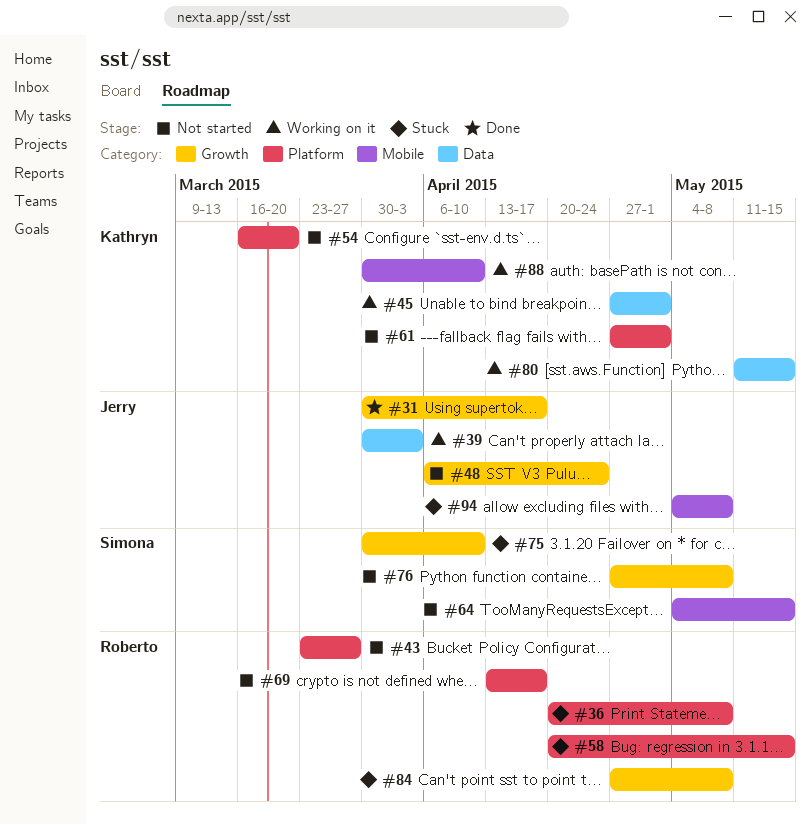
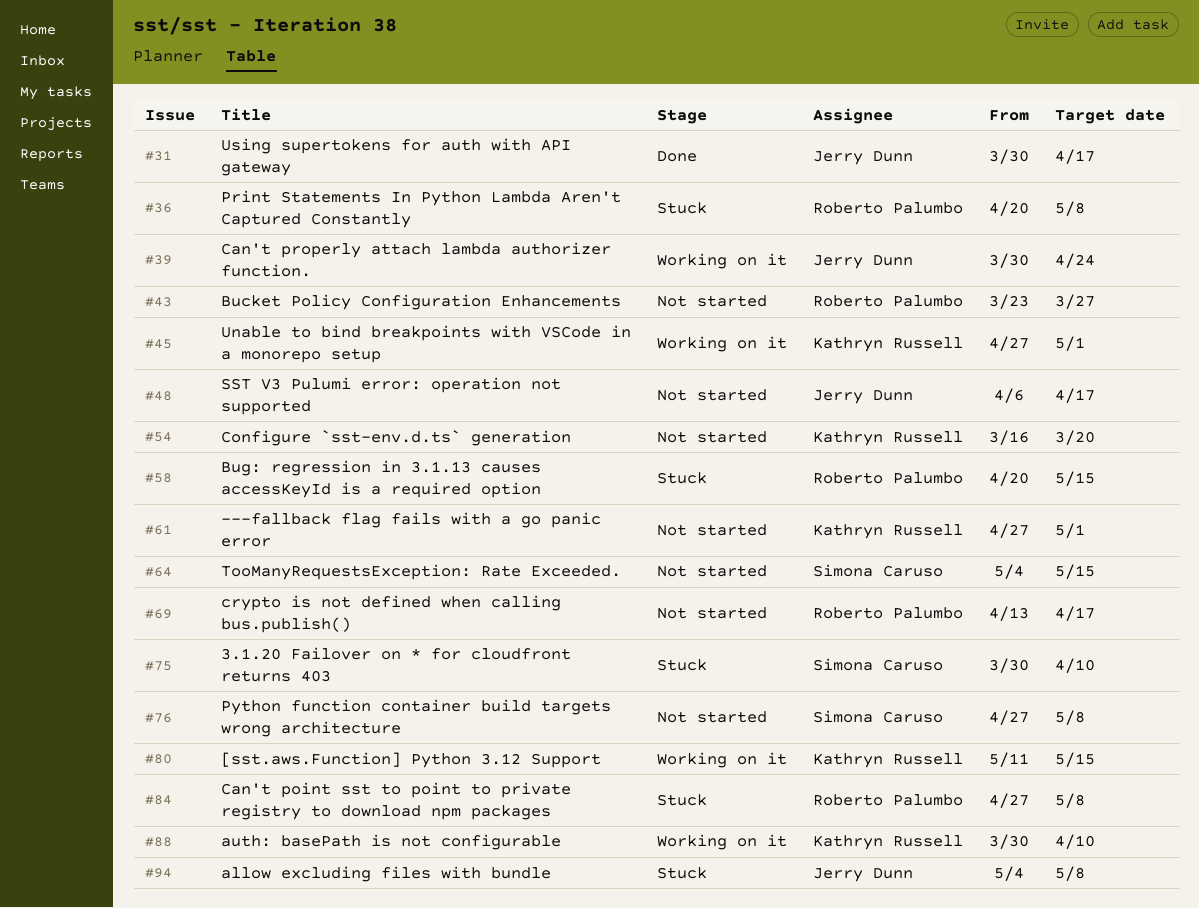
#39, due: Apr 3 -> Apr 24
#48, due: Apr 24 -> Apr 17

